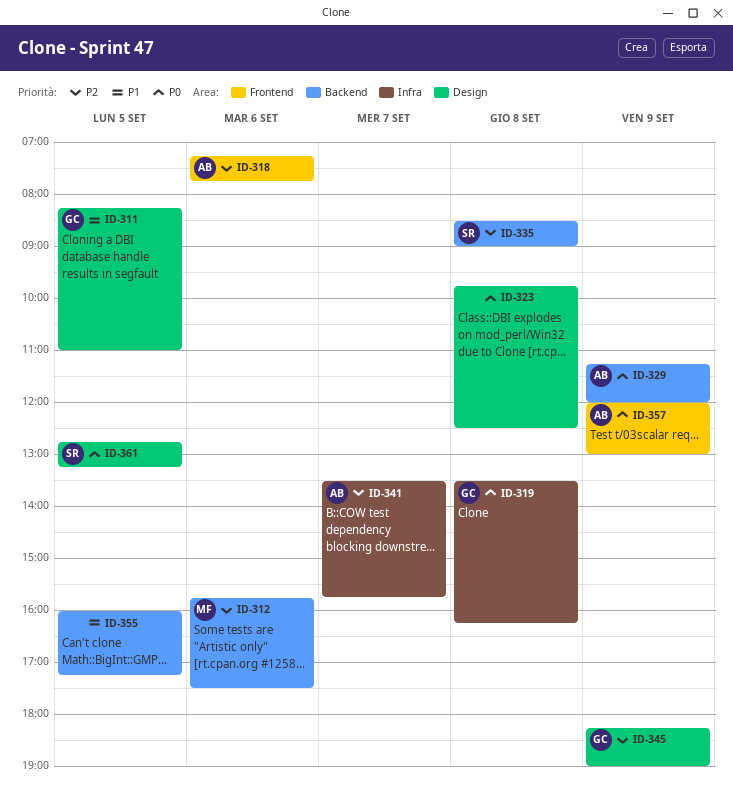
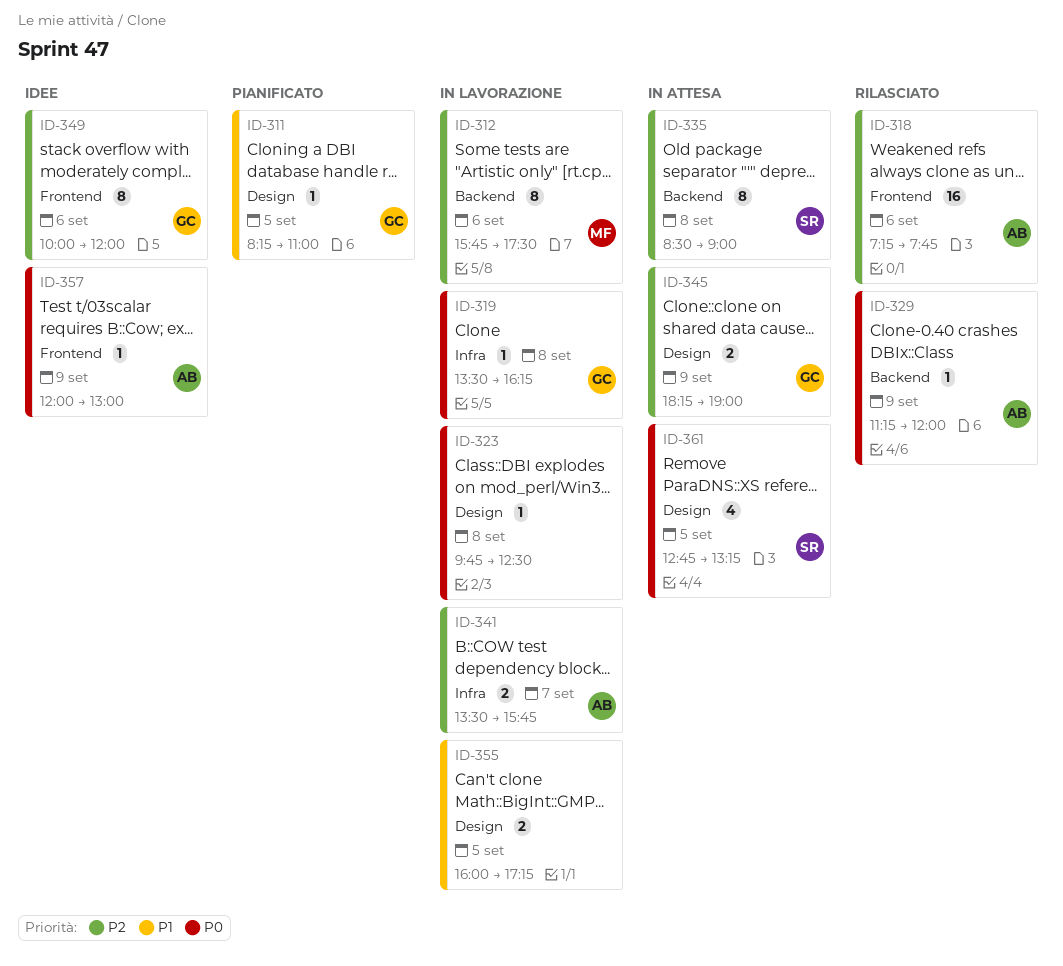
ID-349: none -> present
ID-355, label: Backend -> Design

